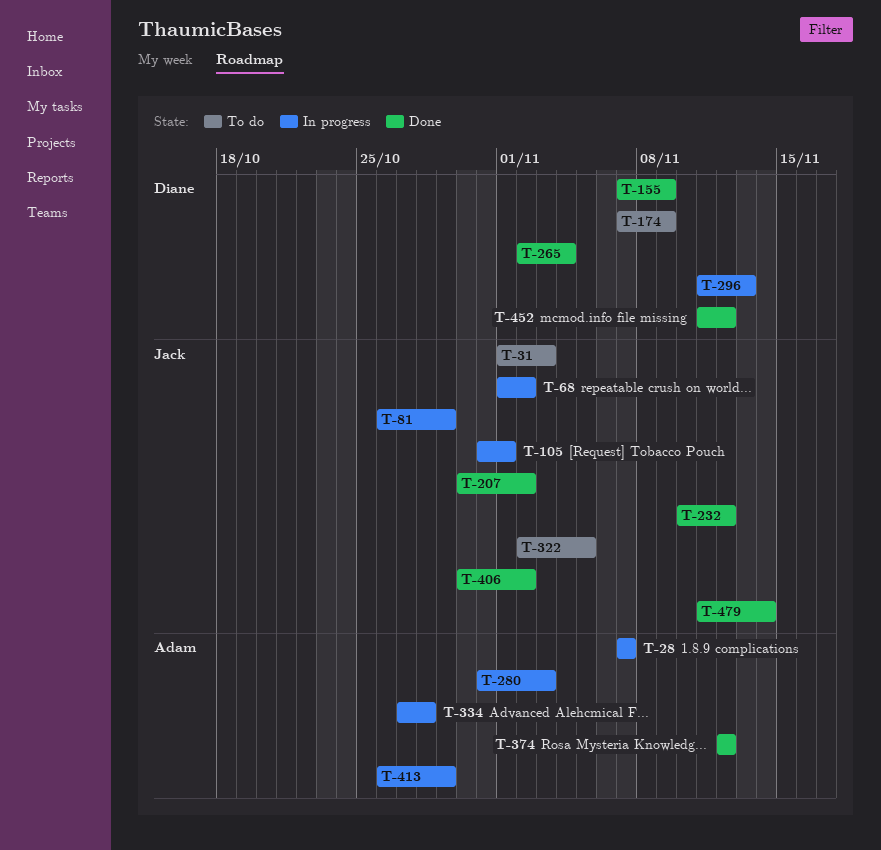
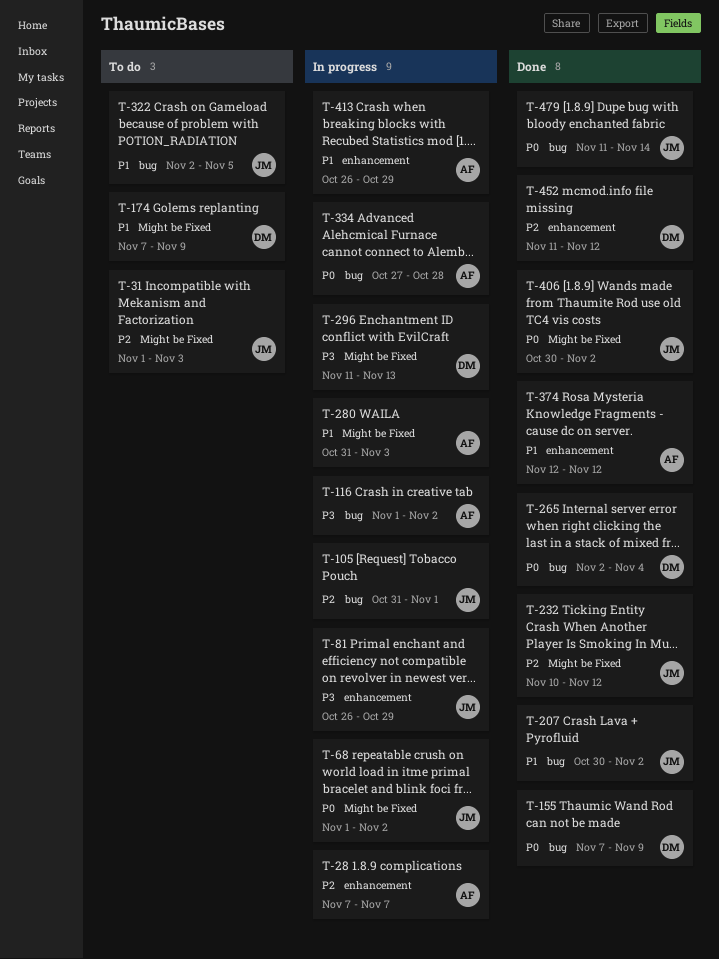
T-116: none -> present

